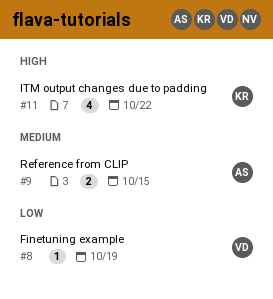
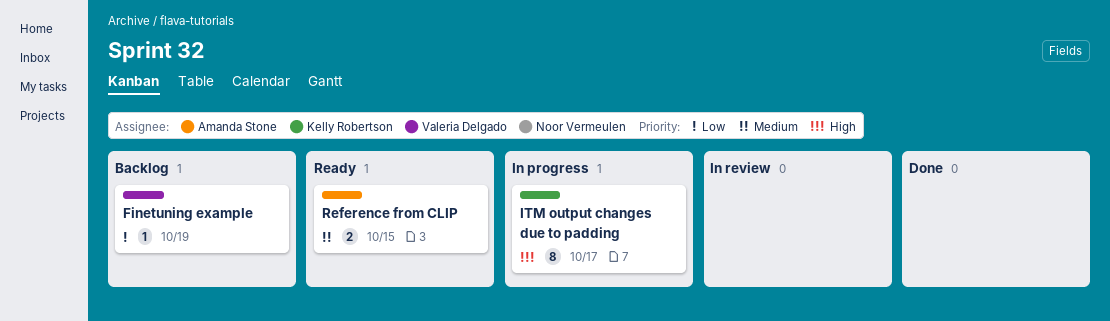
ITM output changes due to padding, estimate: 4 -> 8
ITM output changes due to padding, due: Oct 22 -> Oct 17

